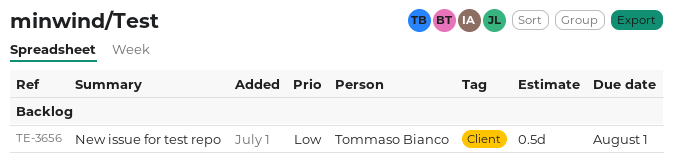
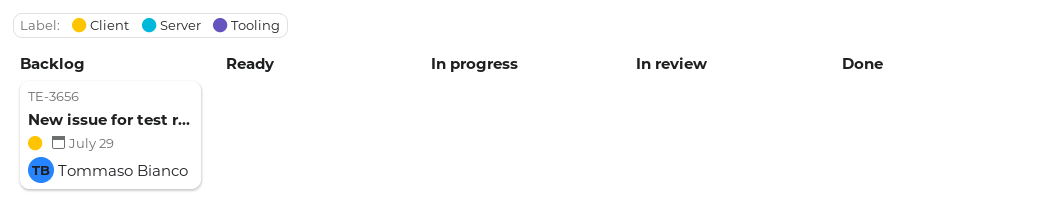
TE-3656, due: Aug 1 -> Jul 29

